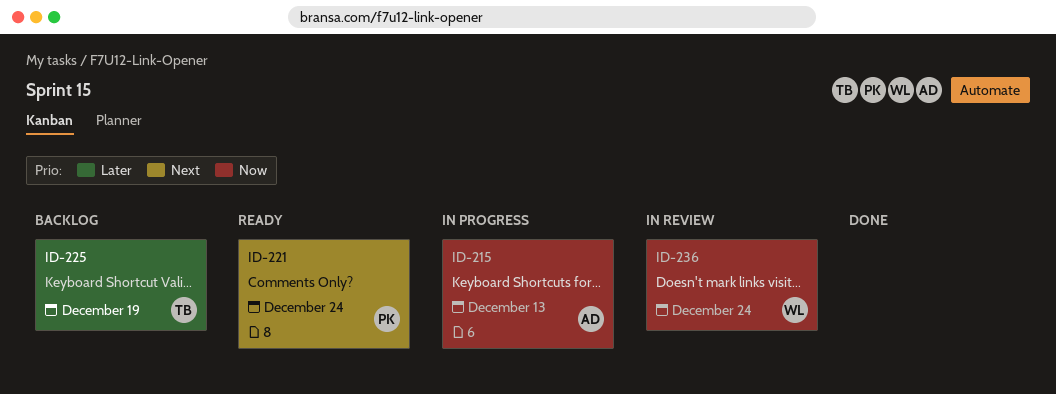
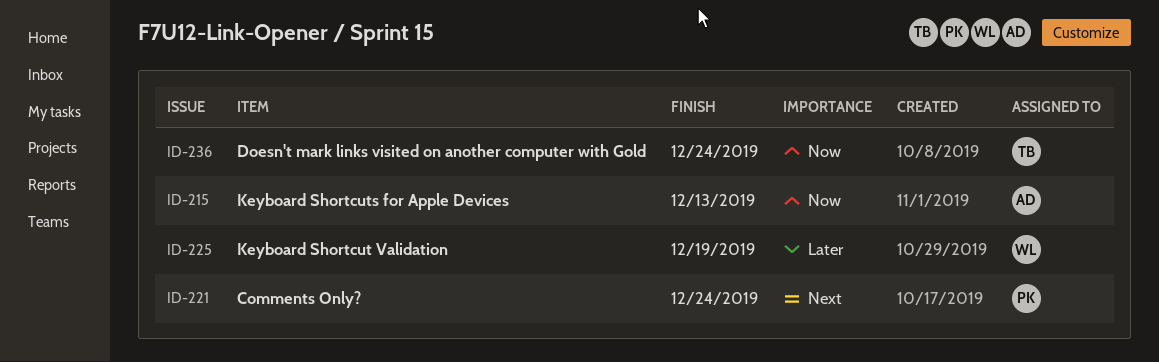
ID-225, owner: TB -> WL
ID-236, owner: WL -> TB

